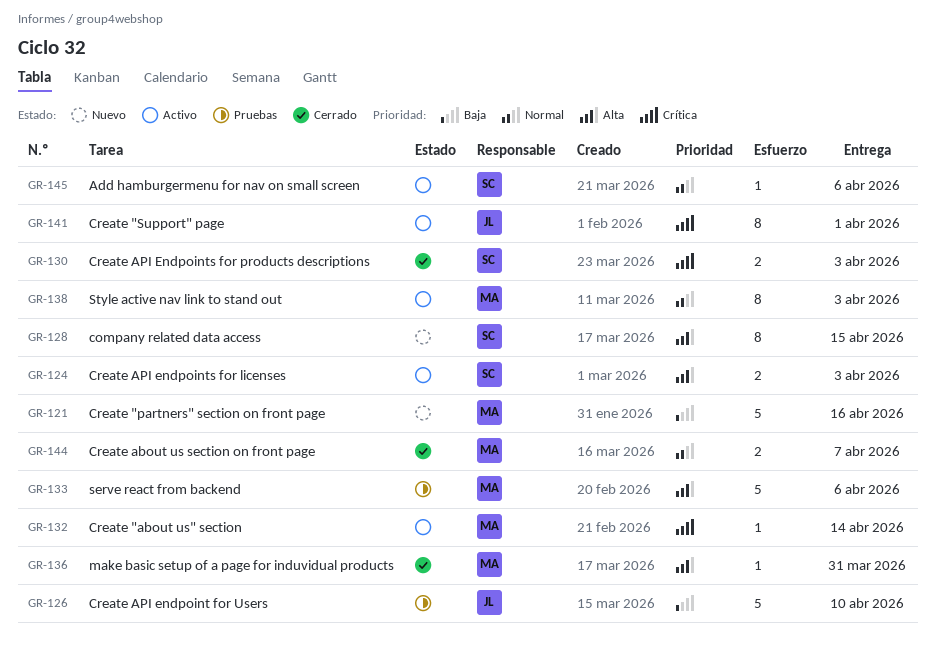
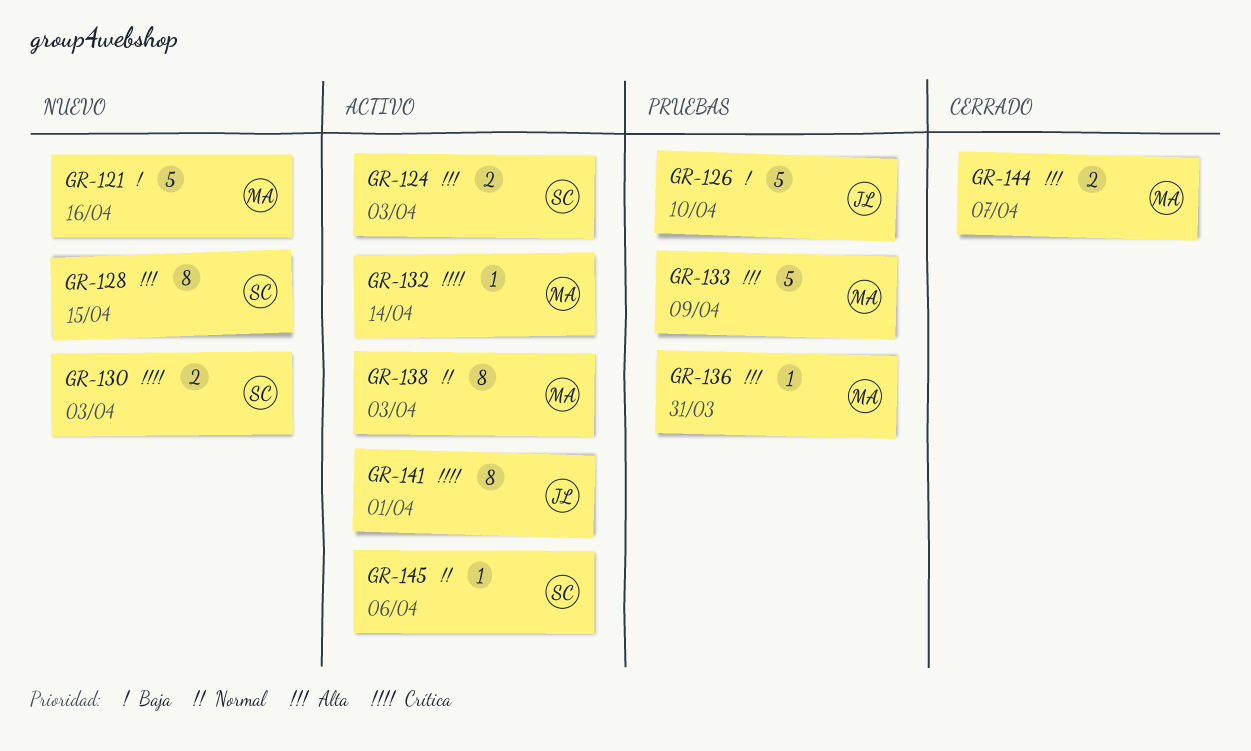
GR-130, status: Cerrado -> Nuevo
GR-133, due: Apr 6 -> Apr 9
GR-136, status: Cerrado -> Pruebas
GR-144, priority: Normal -> Alta

